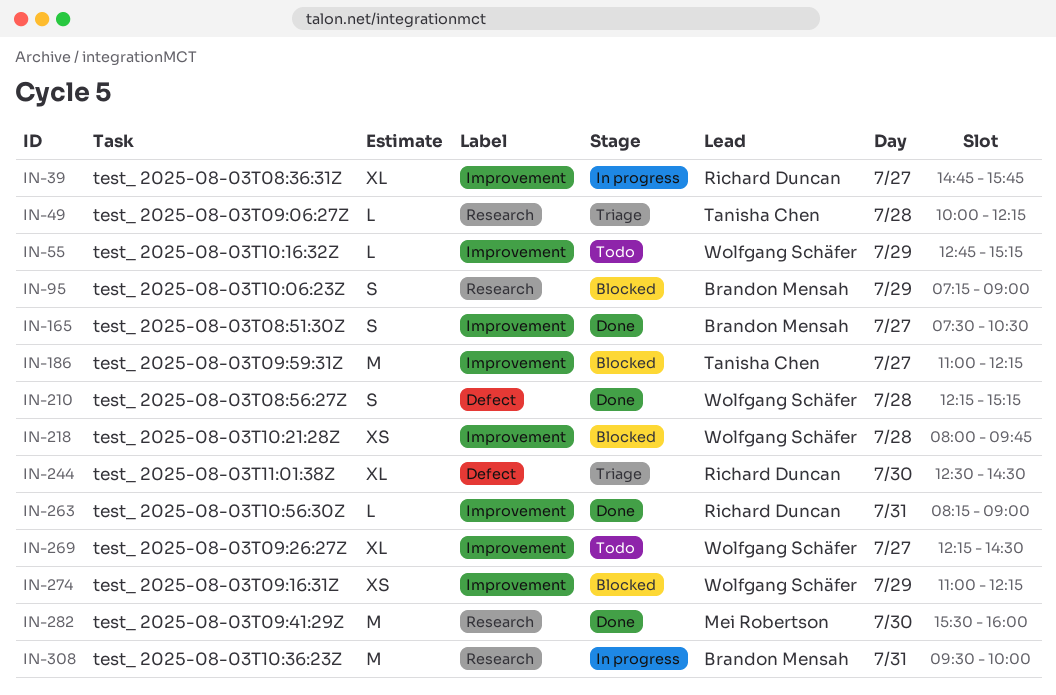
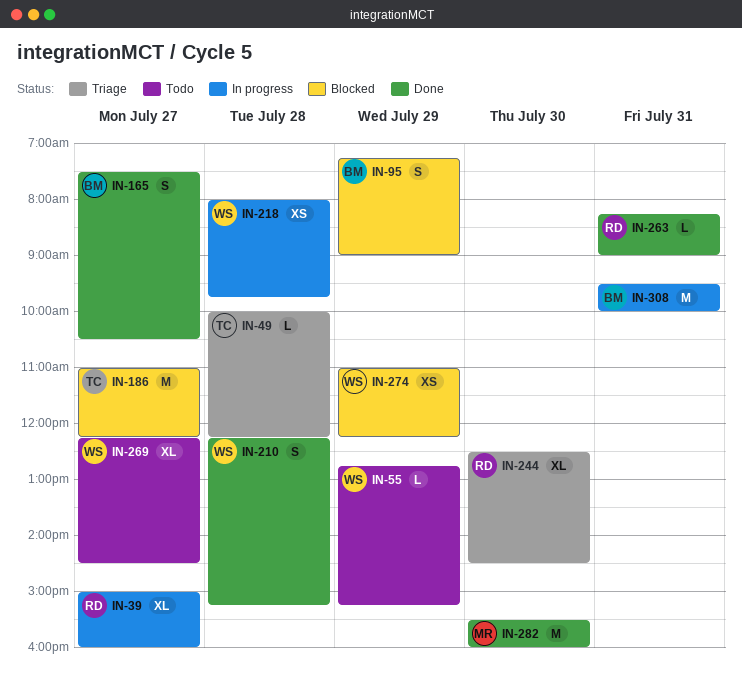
IN-39, begins: 14:45 -> 15:00
IN-39, ends: 15:45 -> 16:00
IN-218, status: Blocked -> In progress

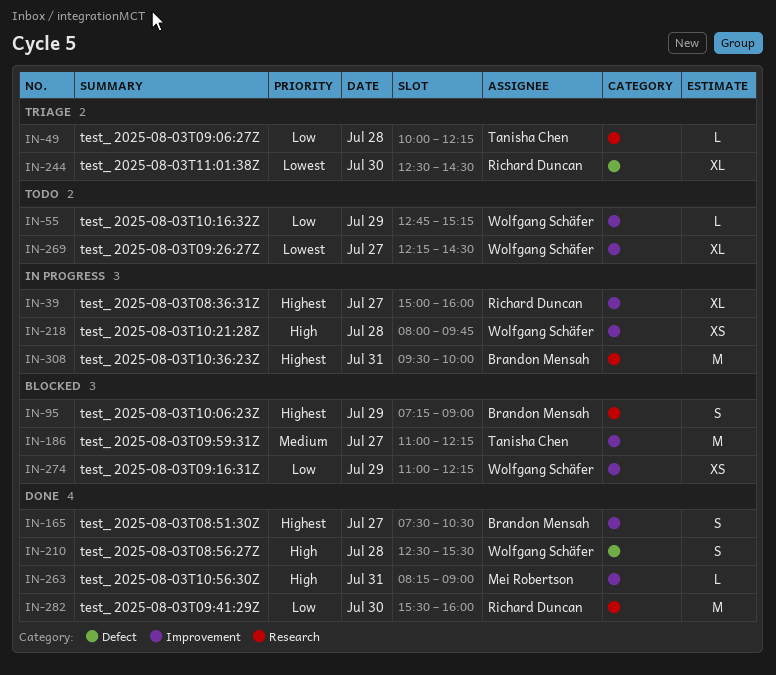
IN-210, begins: 12:15 -> 12:30
IN-210, ends: 15:15 -> 15:30
IN-263, owner: Richard Duncan -> Mei Robertson
IN-282, owner: Mei Robertson -> Richard Duncan

